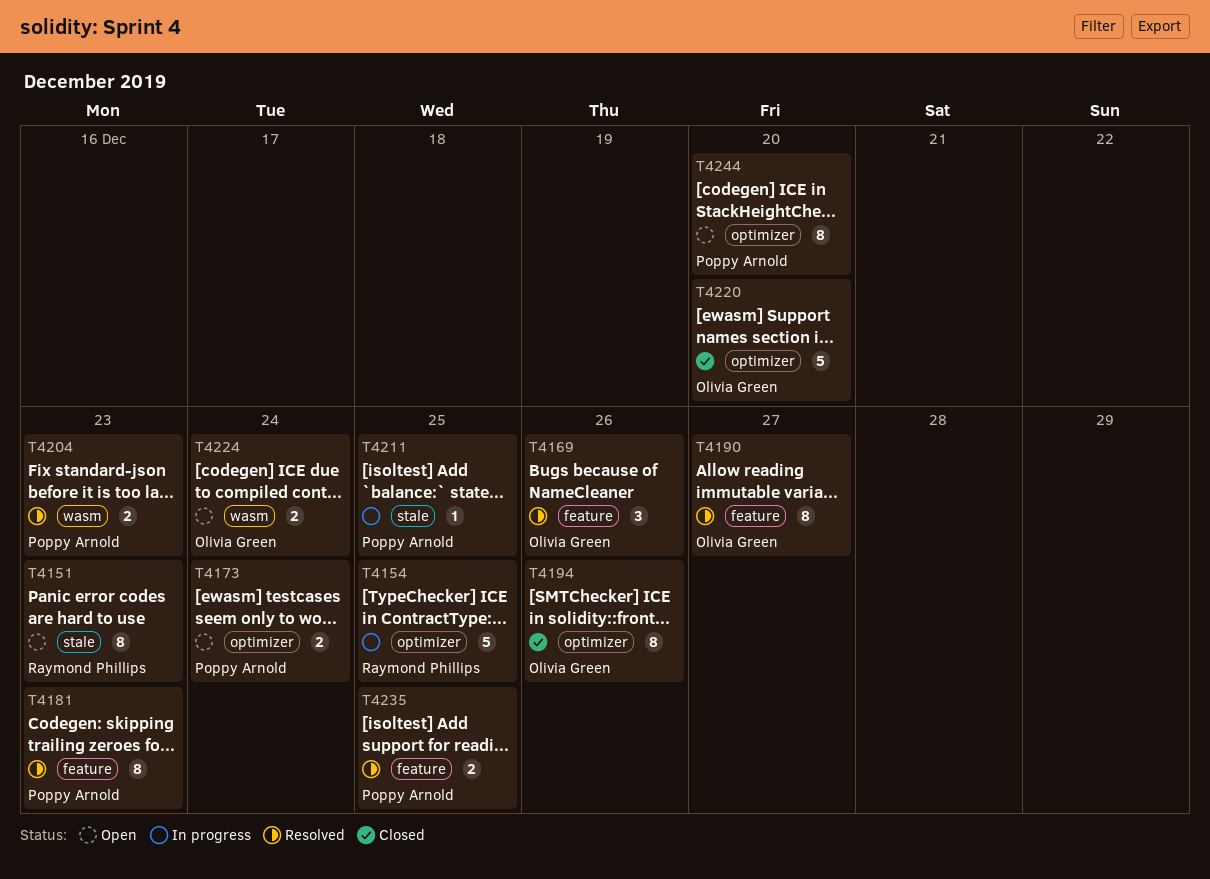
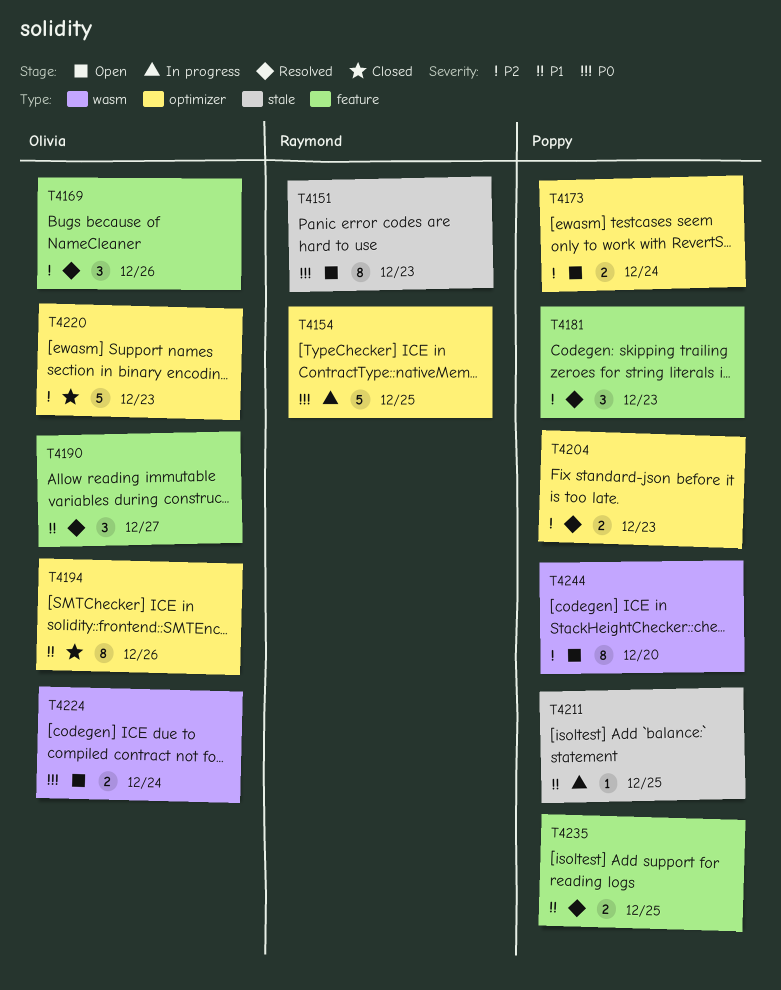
T4181, estimate: 8 -> 3
T4190, estimate: 8 -> 3
T4204, label: wasm -> optimizer
T4220, due: Dec 20 -> Dec 23
T4244, label: optimizer -> wasm

